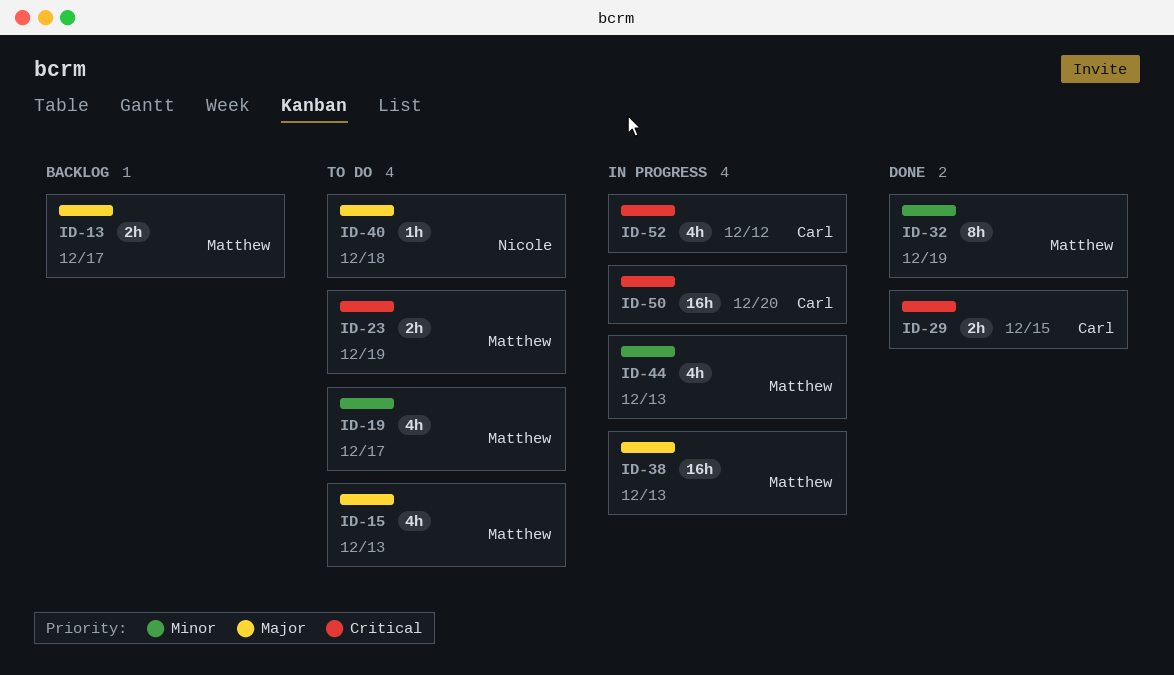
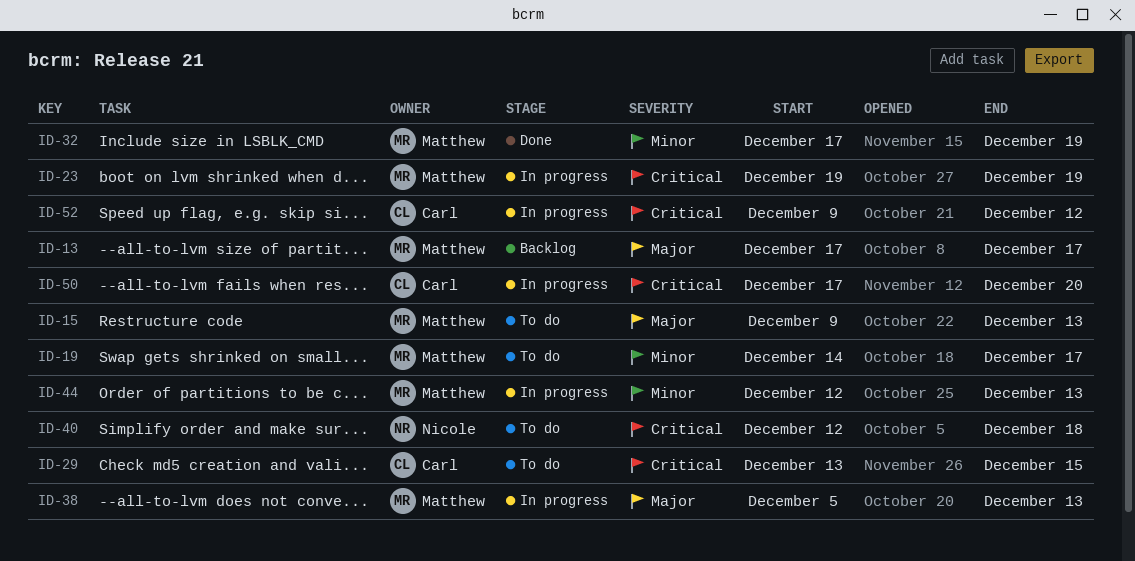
ID-23, status: To do -> In progress
ID-29, status: Done -> To do
ID-40, priority: Major -> Critical

